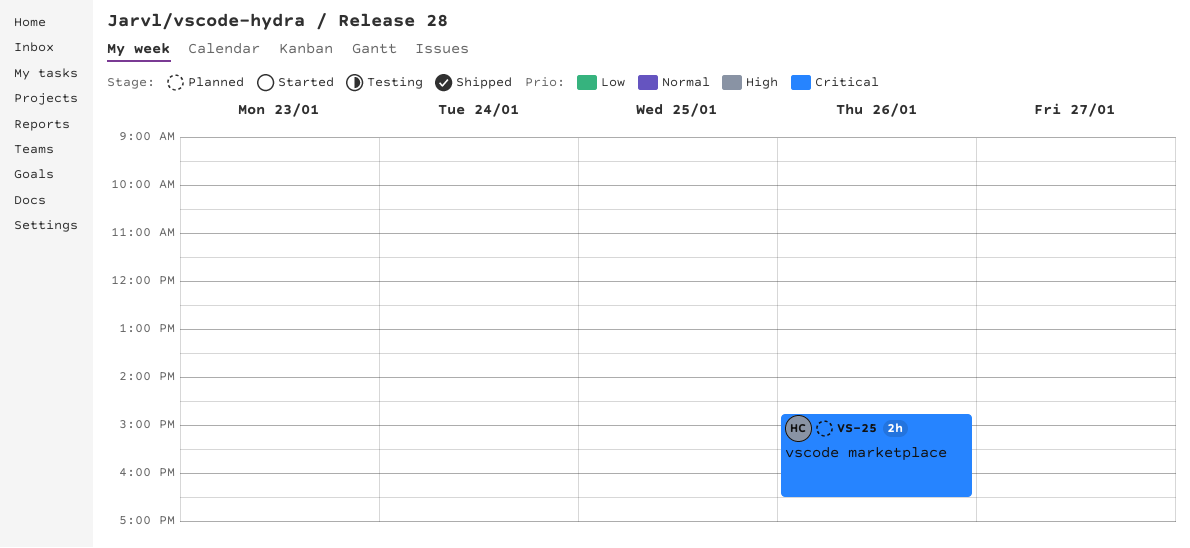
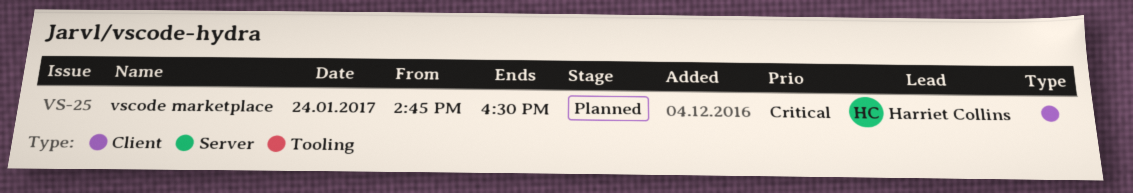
VS-25, day: Jan 26 -> Jan 24

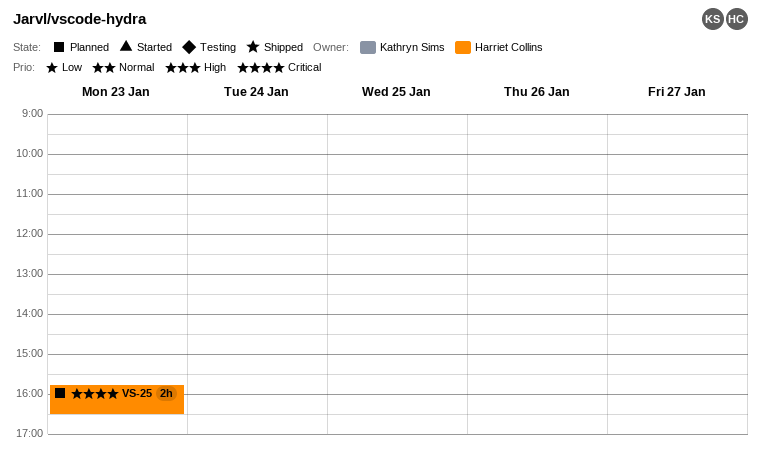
VS-25, day: Jan 24 -> Jan 23
VS-25, begins: 14:45 -> 15:45

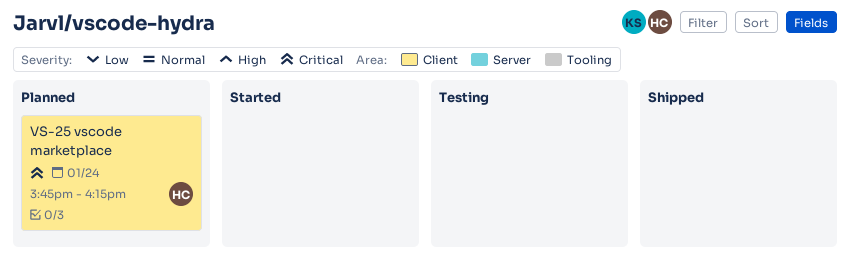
VS-25, day: Jan 23 -> Jan 24
VS-25, ends: 16:30 -> 16:15

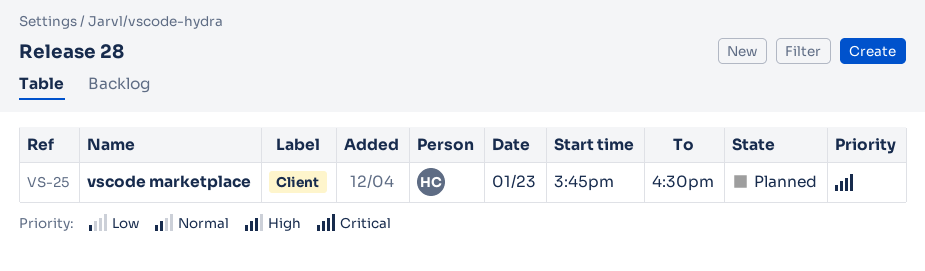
VS-25, day: Jan 24 -> Jan 23
VS-25, ends: 16:15 -> 16:30

